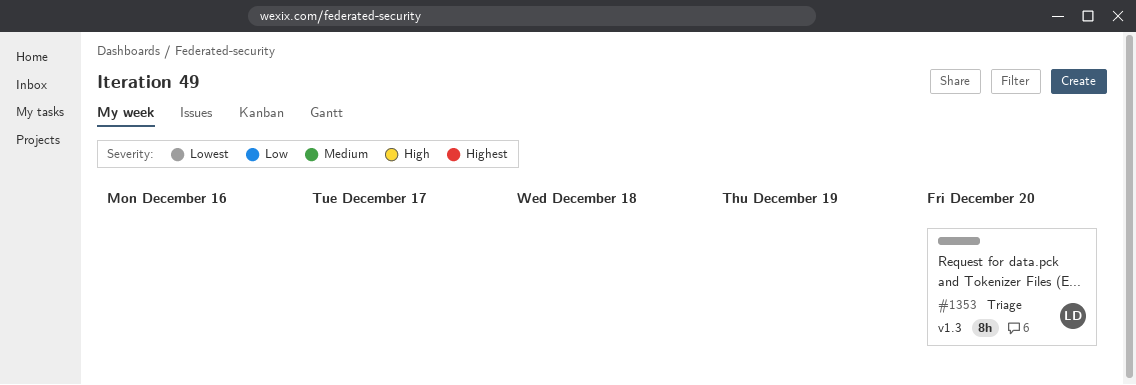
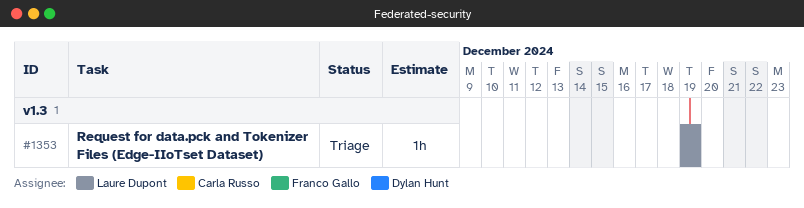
#1353, estimate: 8h -> 1h
#1353, due: Dec 20 -> Dec 19

